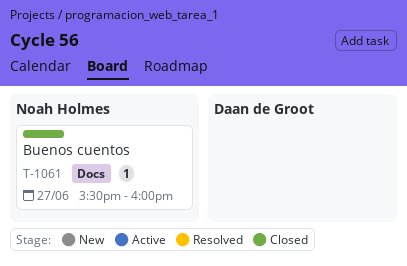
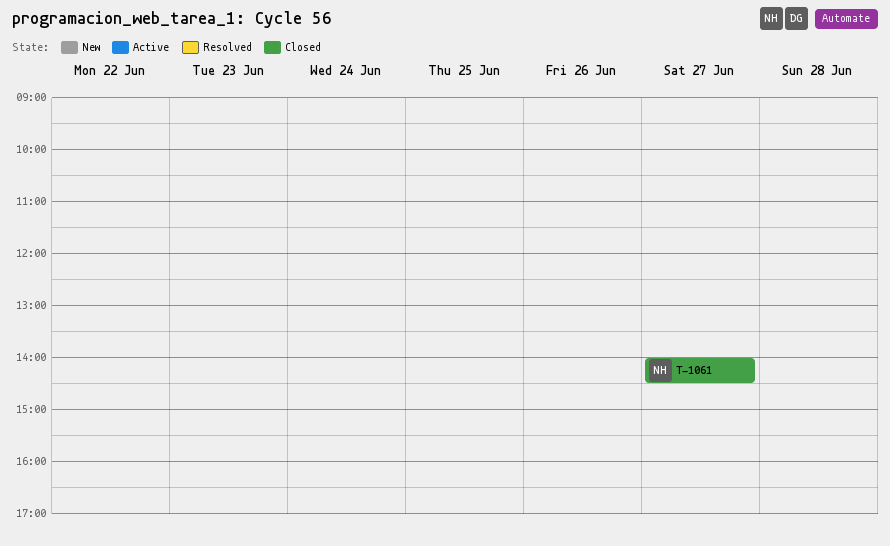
T-1061, begins: 15:30 -> 14:00
T-1061, ends: 16:00 -> 14:30

